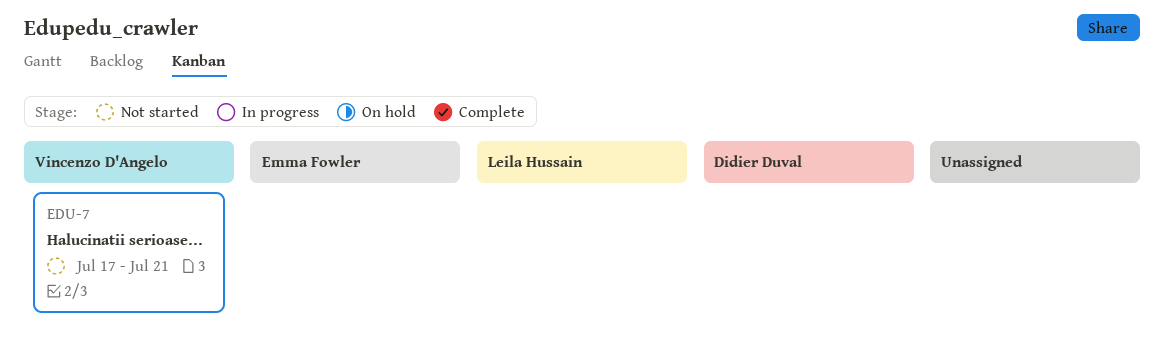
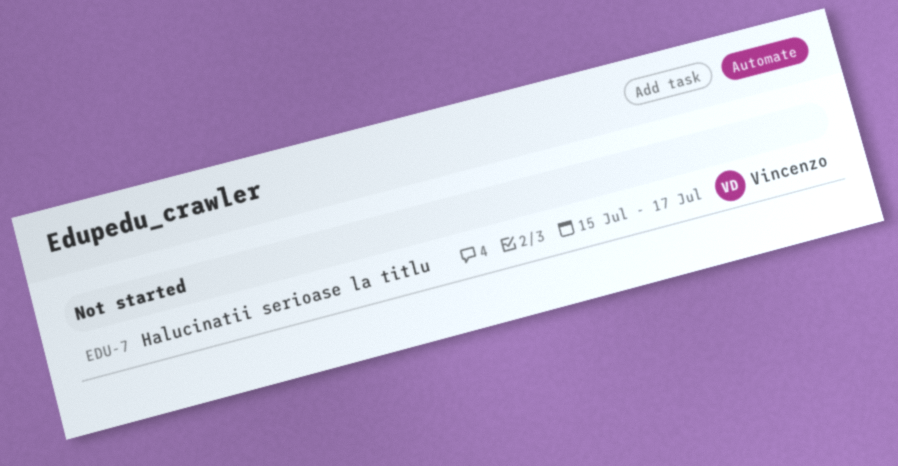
EDU-7, start: Jul 17 -> Jul 15
EDU-7, due: Jul 21 -> Jul 17

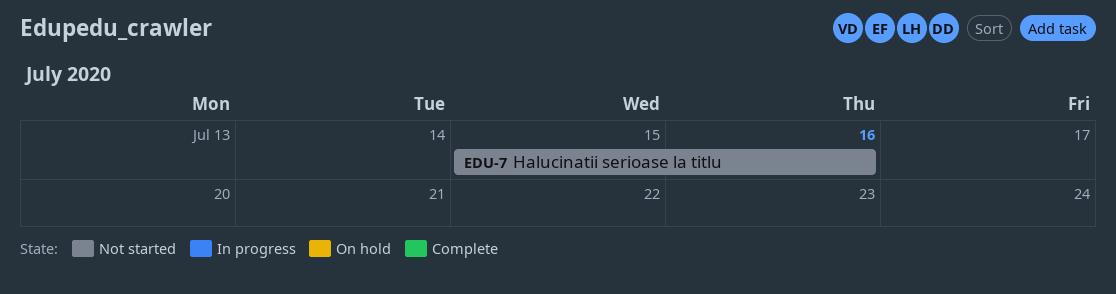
EDU-7, due: Jul 17 -> Jul 16

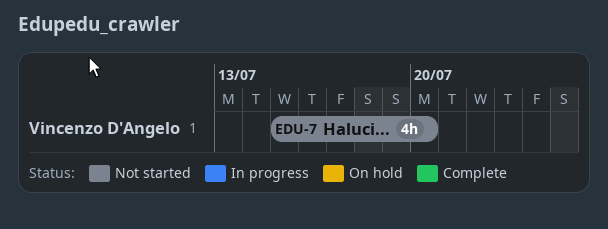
EDU-7, due: Jul 16 -> Jul 20

